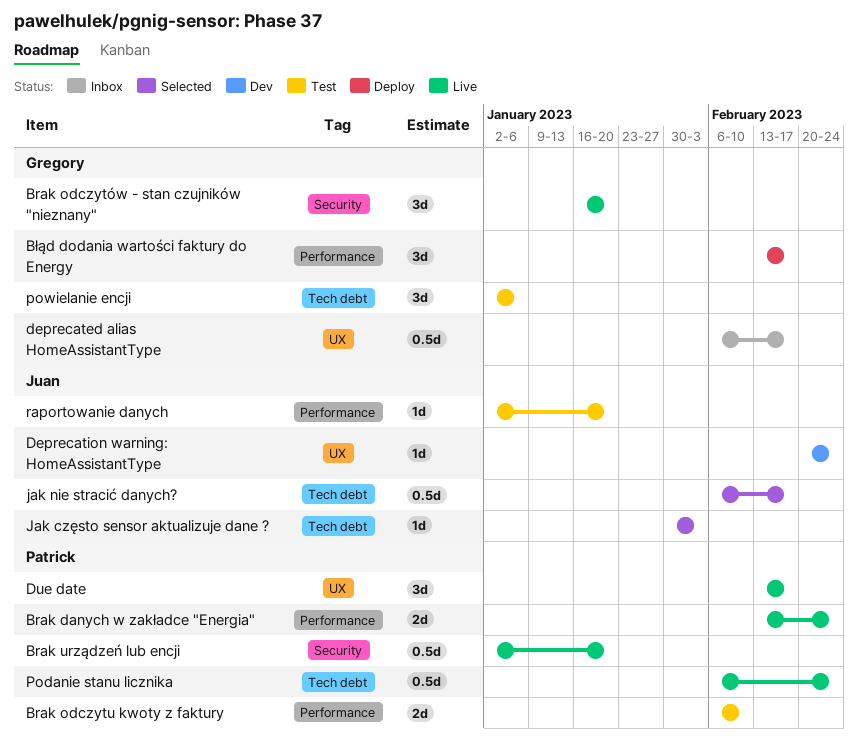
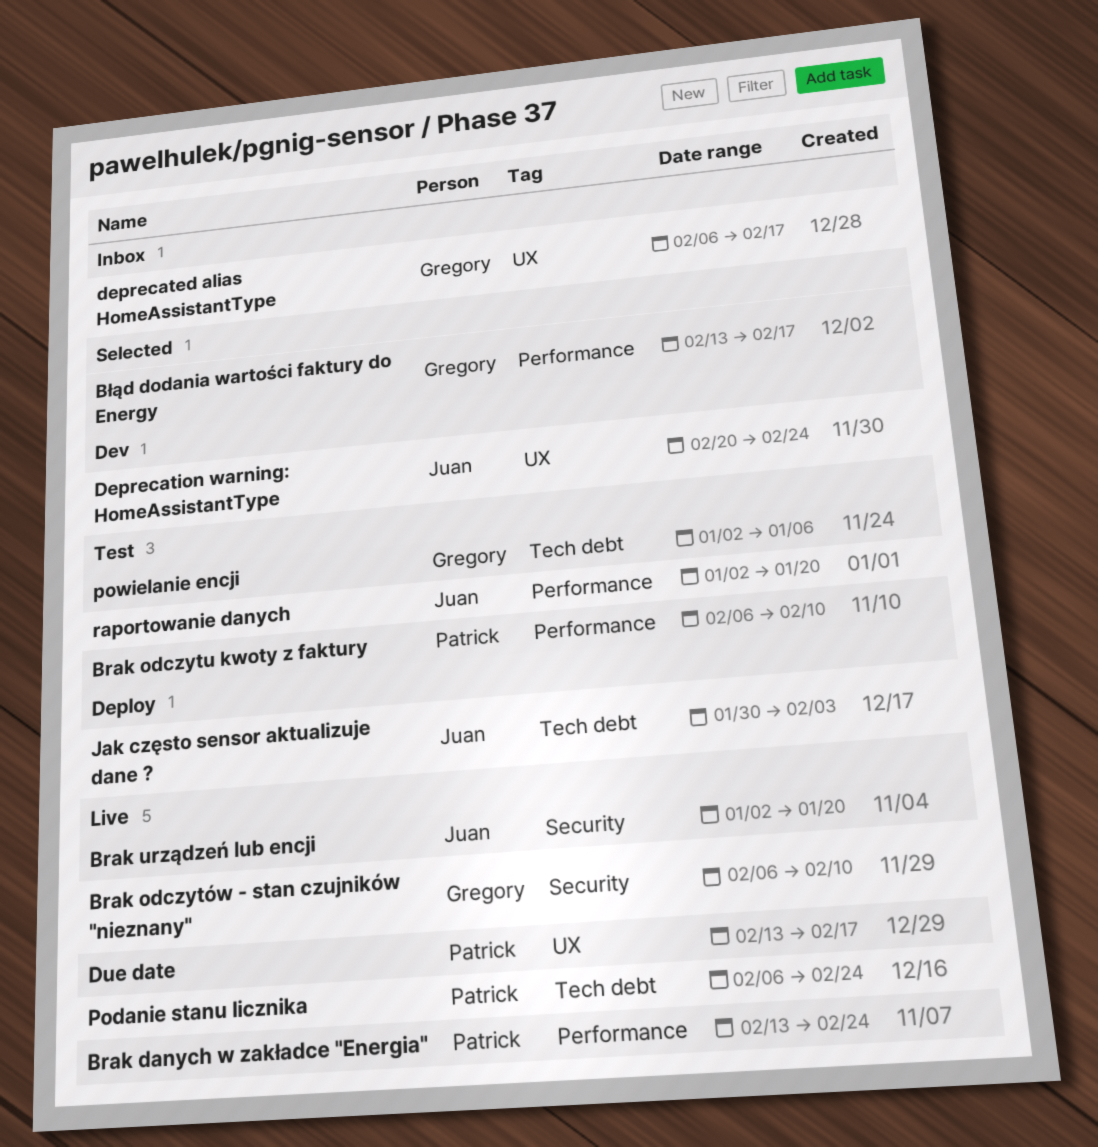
Brak odczytów - stan czujników "nieznany", start: Jan 16 -> Feb 6
Brak odczytów - stan czujników "nieznany", due: Jan 20 -> Feb 10
Brak urządzeń lub encji, owner: Patrick -> Juan
Błąd dodania wartości faktury do Energy, status: Deploy -> Selected
Jak często sensor aktualizuje dane ?, status: Selected -> Deploy
jak nie stracić danych?: present -> none

